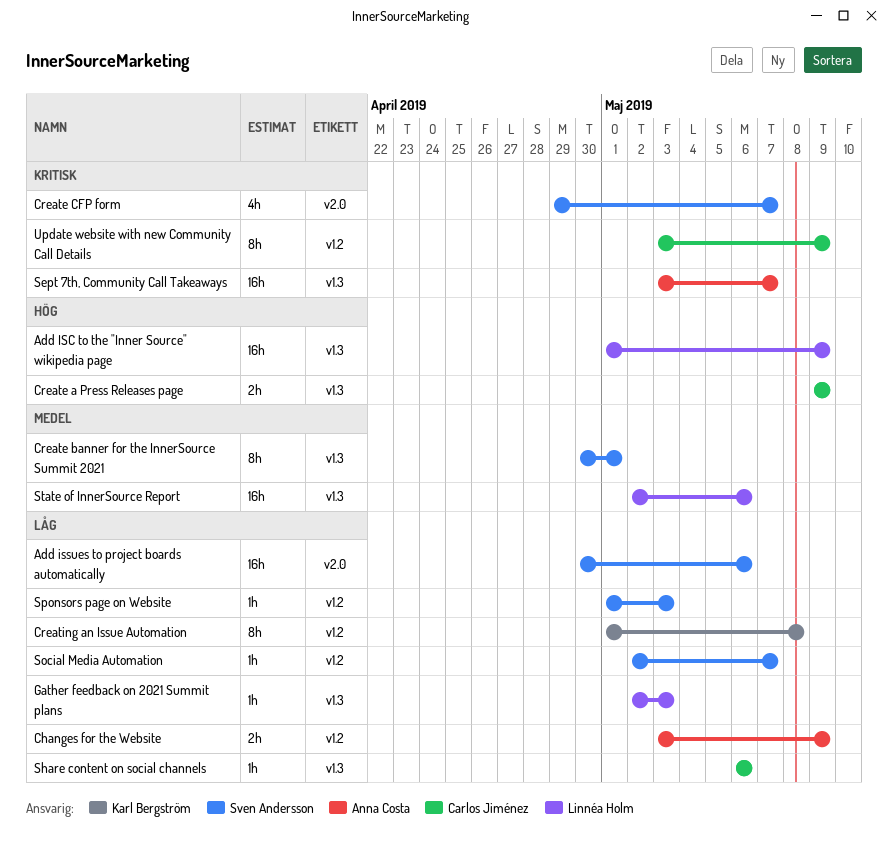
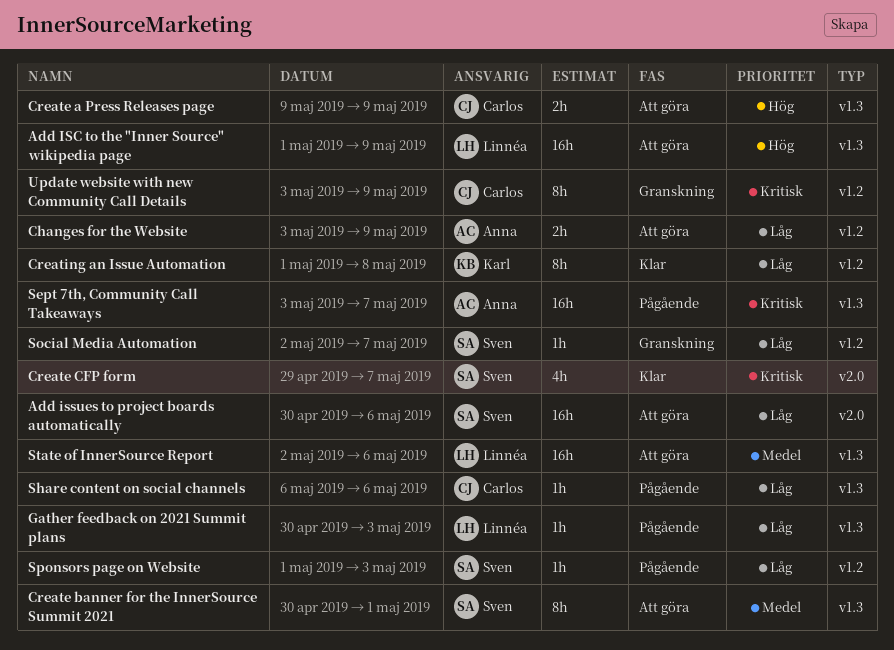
Gather feedback on 2021 Summit plans, start: May 2 -> Apr 30

